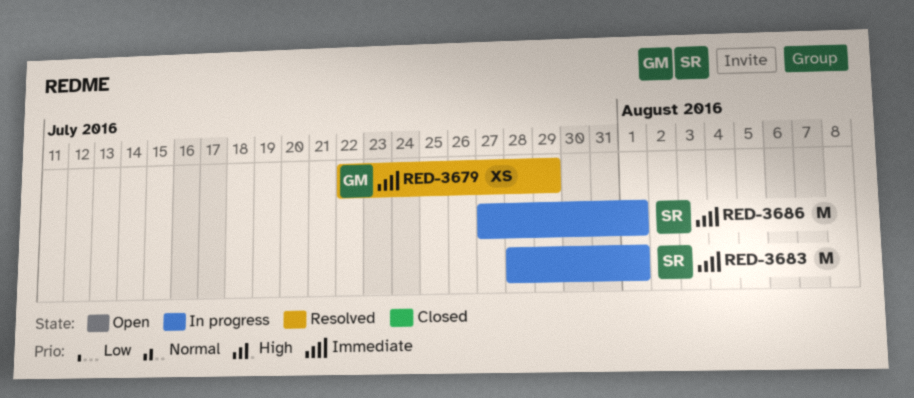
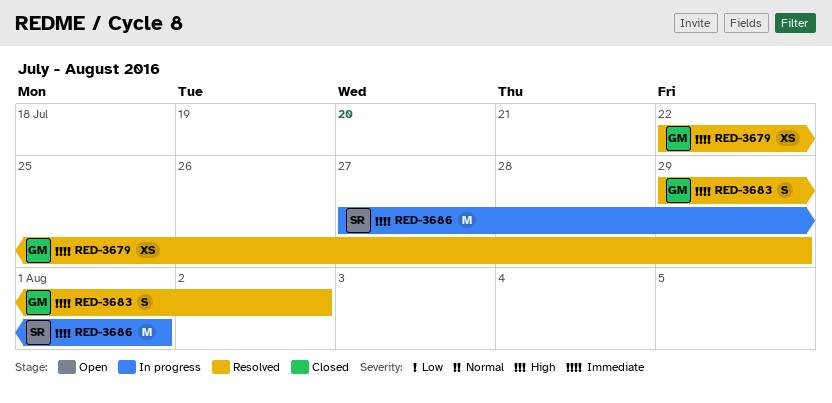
RED-3683, status: In progress -> Resolved
RED-3683, owner: SR -> GM
RED-3683, estimate: M -> S
RED-3683, start: Jul 28 -> Jul 29
RED-3683, due: Aug 1 -> Aug 2

